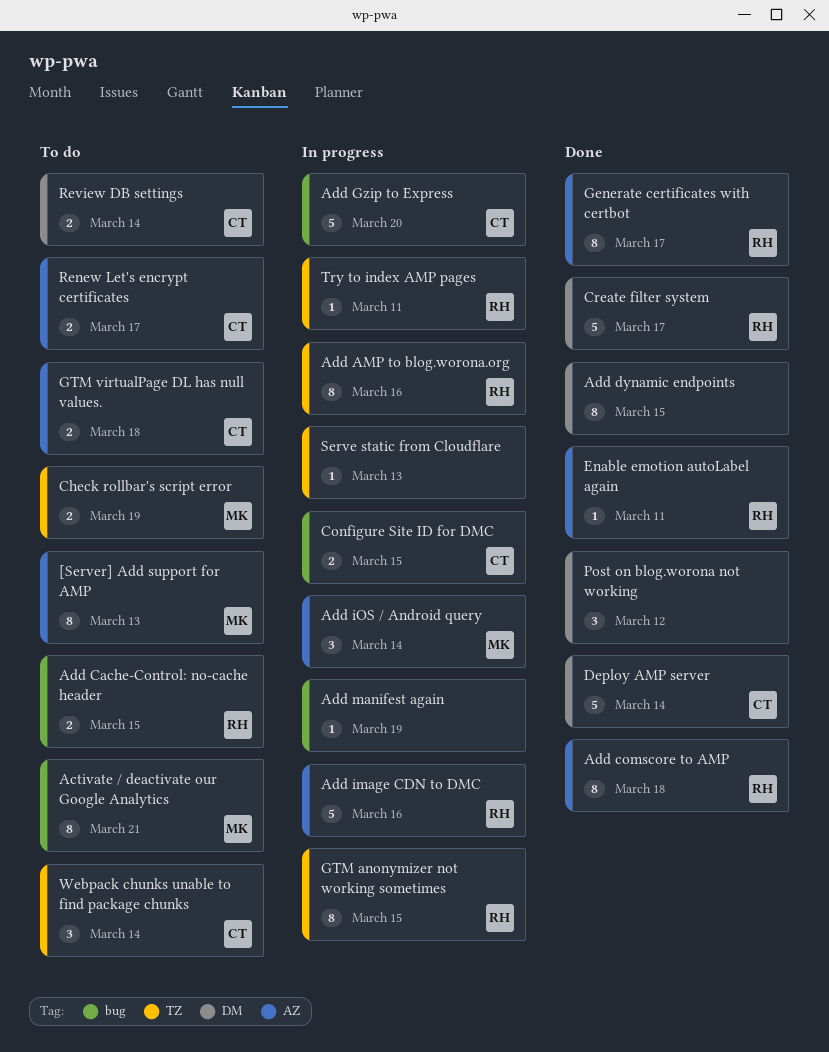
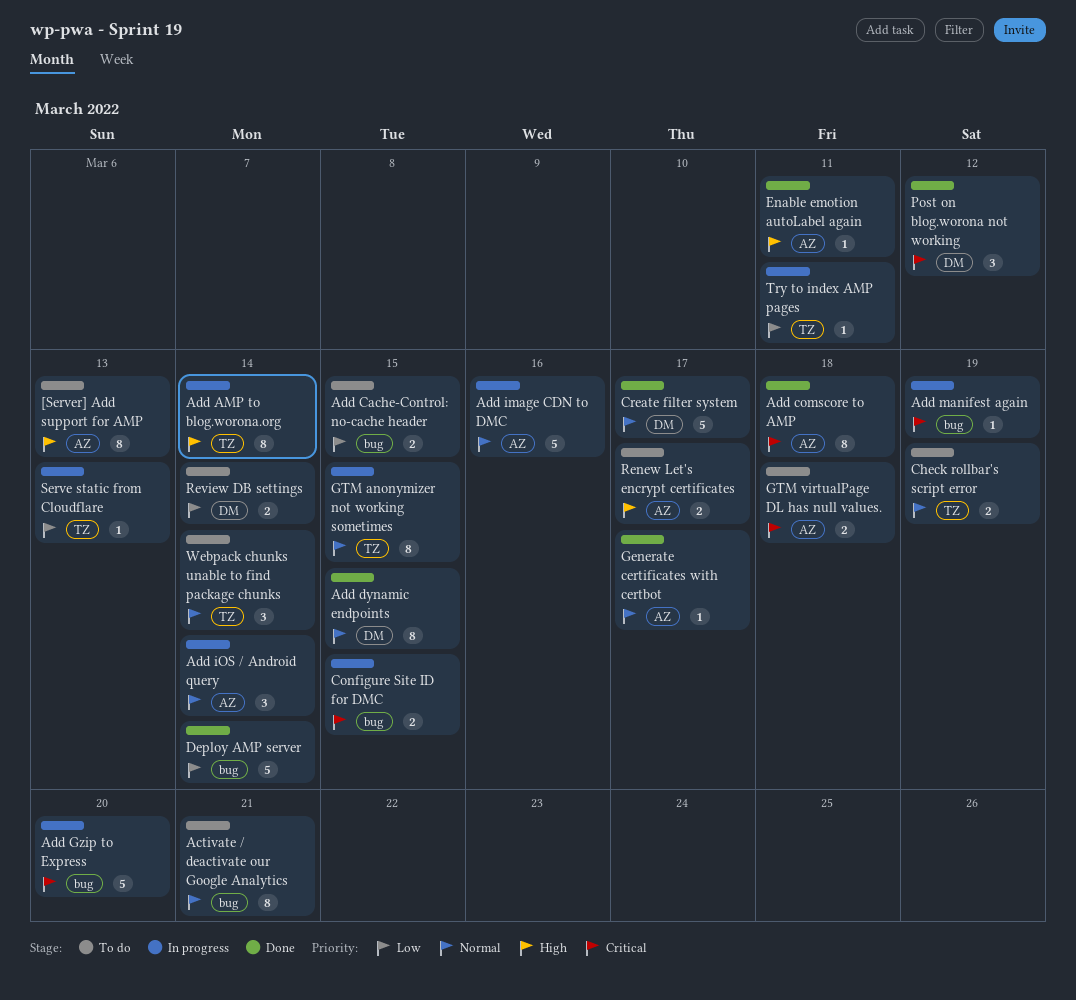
Add AMP to blog.worona.org, due: Mar 16 -> Mar 14
Deploy AMP server, label: DM -> bug
Generate certificates with certbot, estimate: 8 -> 1

